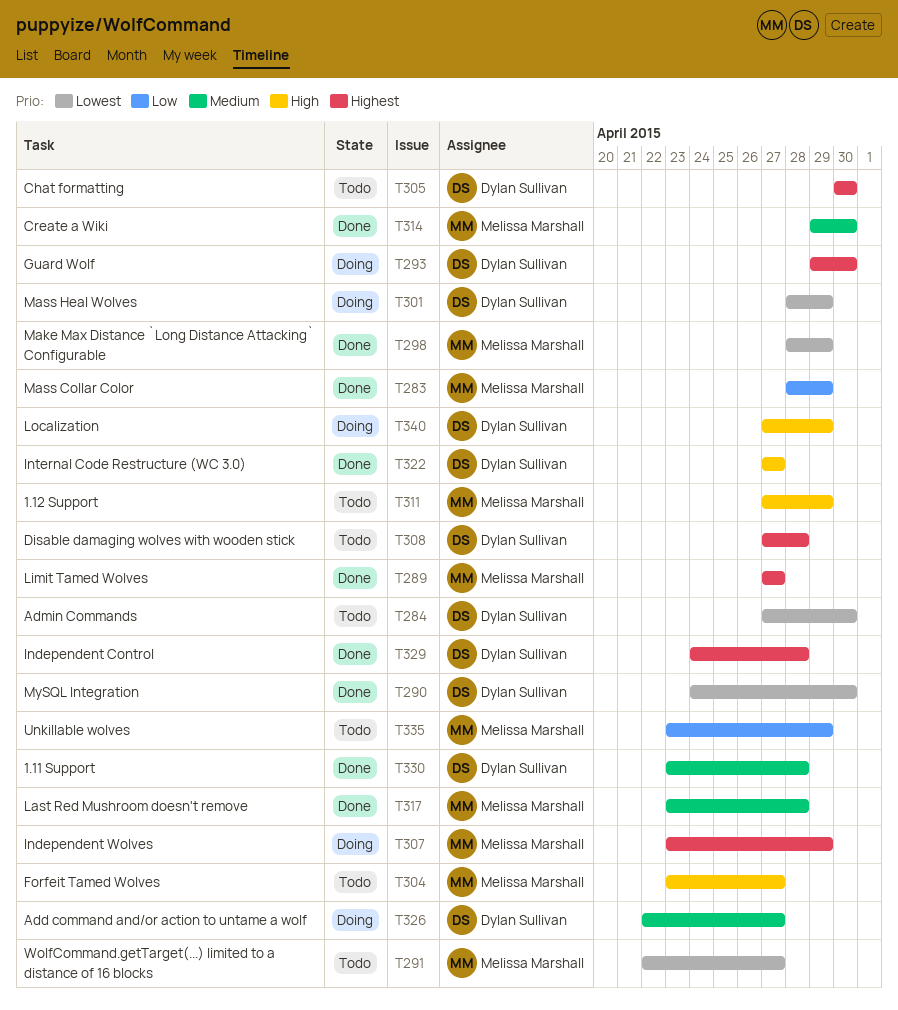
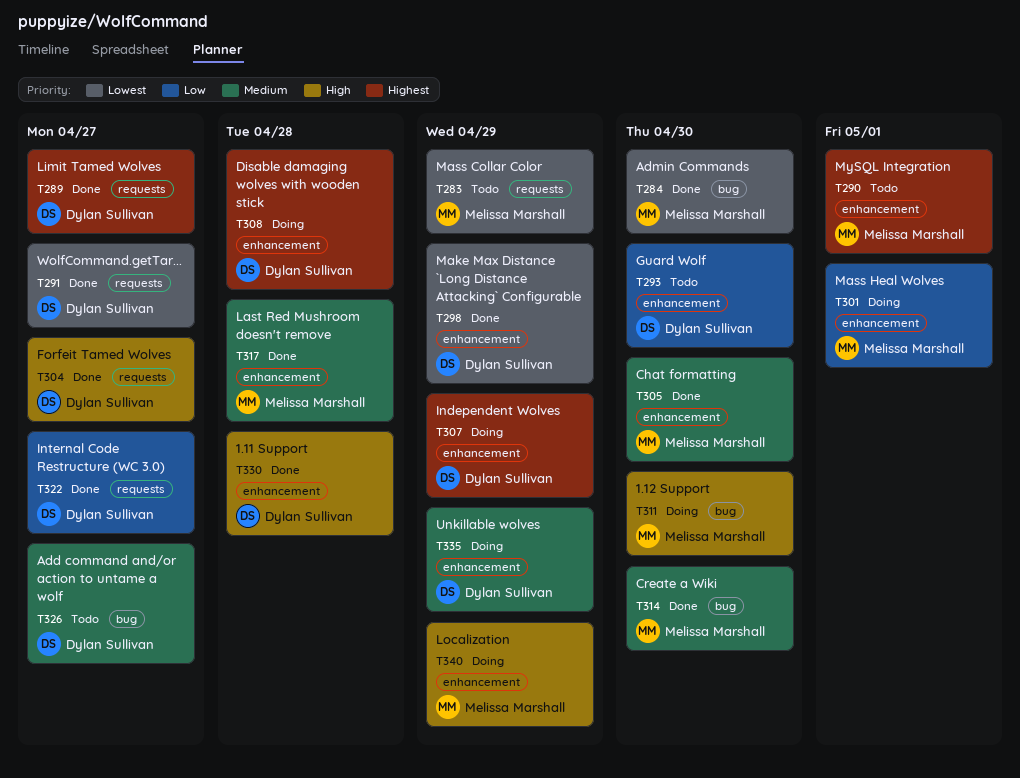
T283, status: Done -> Todo
T283, priority: Low -> Lowest
T284, status: Todo -> Done
T284, owner: Dylan Sullivan -> Melissa Marshall
T289, owner: Melissa Marshall -> Dylan Sullivan
T290, status: Done -> Todo
T290, owner: Dylan Sullivan -> Melissa Marshall
T290, priority: Lowest -> Highest
T290, due: Apr 30 -> May 1
T291, status: Todo -> Done
T291, owner: Melissa Marshall -> Dylan Sullivan
T293, status: Doing -> Todo
T293, priority: Highest -> Low
T298, owner: Melissa Marshall -> Dylan Sullivan
T301, owner: Dylan Sullivan -> Melissa Marshall
T301, priority: Lowest -> Low
T301, due: Apr 29 -> May 1
T304, status: Todo -> Done
T304, owner: Melissa Marshall -> Dylan Sullivan
T305, status: Todo -> Done
T305, owner: Dylan Sullivan -> Melissa Marshall
T305, priority: Highest -> Medium
T307, owner: Melissa Marshall -> Dylan Sullivan
T308, status: Todo -> Doing
T311, status: Todo -> Doing
T311, due: Apr 29 -> Apr 30
T322, priority: High -> Low
T326, status: Doing -> Todo
T329: present -> none
T330, priority: Medium -> High
T335, status: Todo -> Doing
T335, owner: Melissa Marshall -> Dylan Sullivan
T335, priority: Low -> Medium
T340, owner: Dylan Sullivan -> Melissa Marshall

